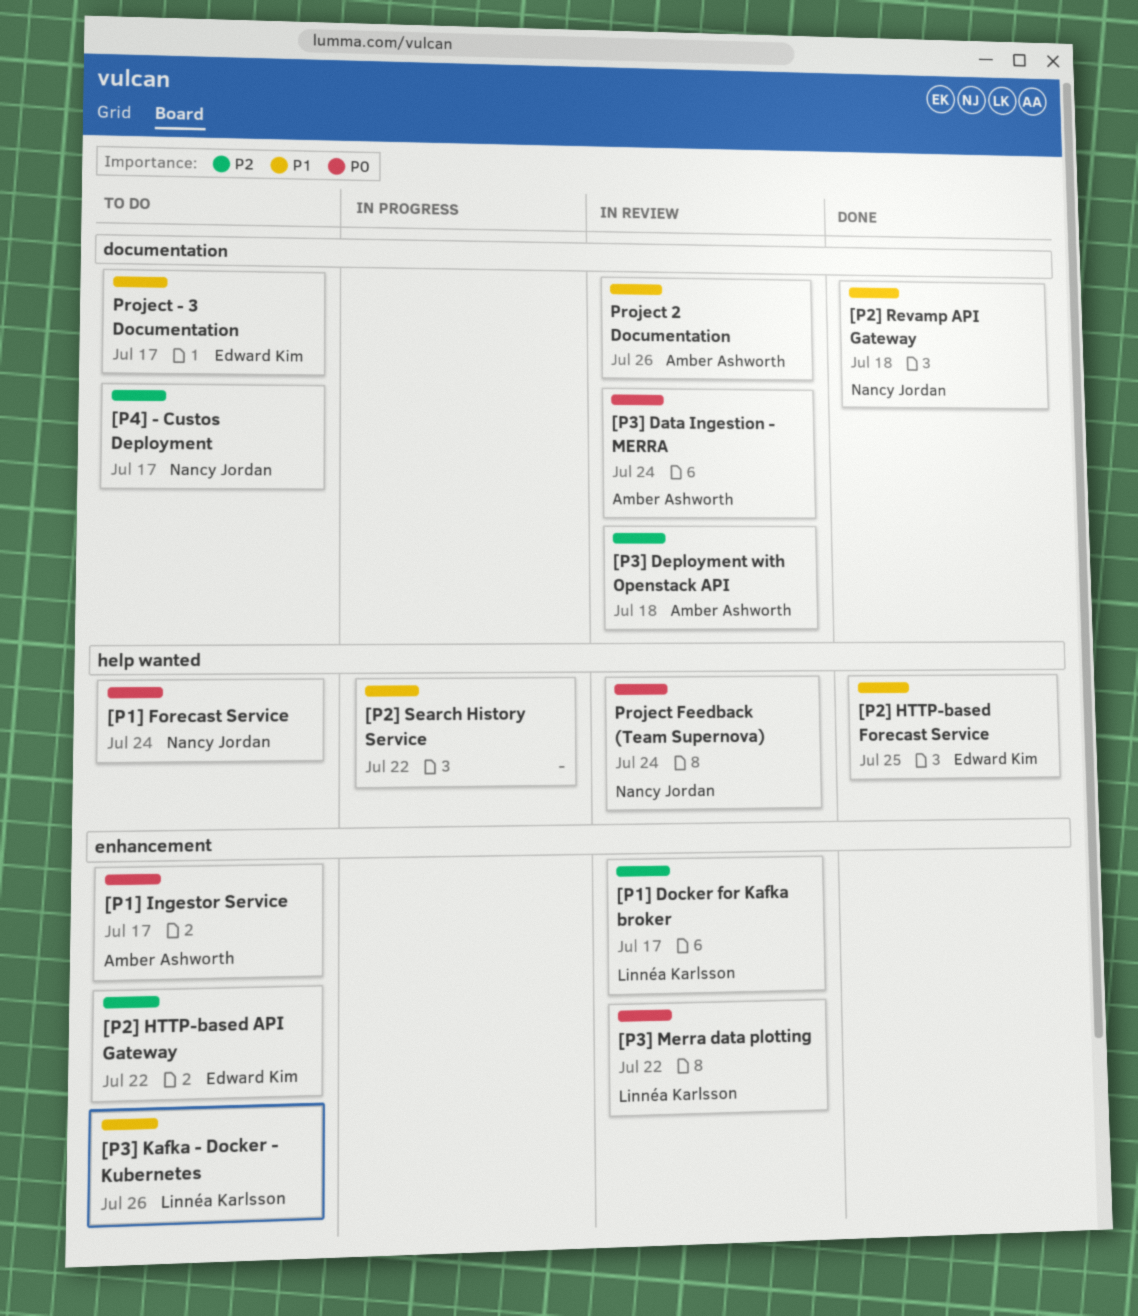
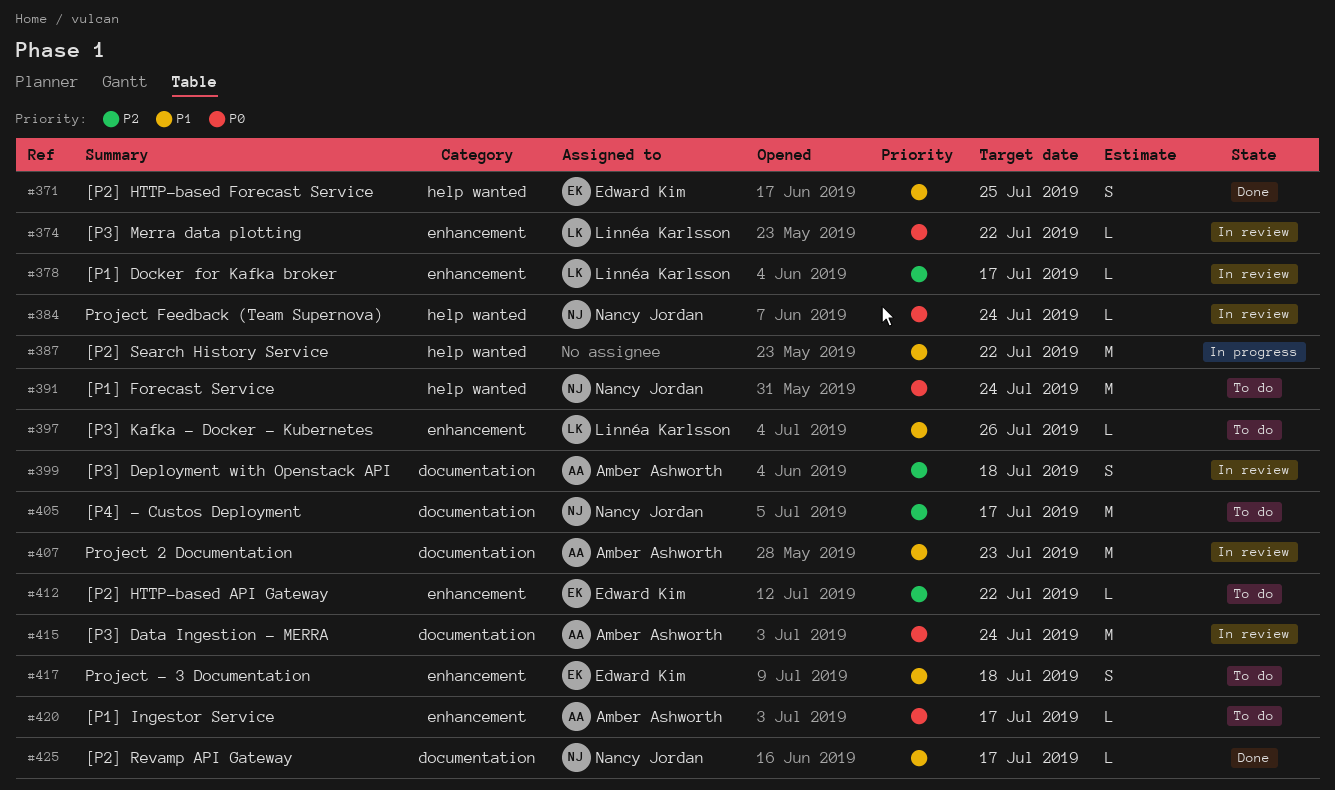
[P2] Revamp API Gateway, due: Jul 18 -> Jul 17
Project - 3 Documentation, label: documentation -> enhancement
Project - 3 Documentation, due: Jul 17 -> Jul 18
Project 2 Documentation, due: Jul 26 -> Jul 23

